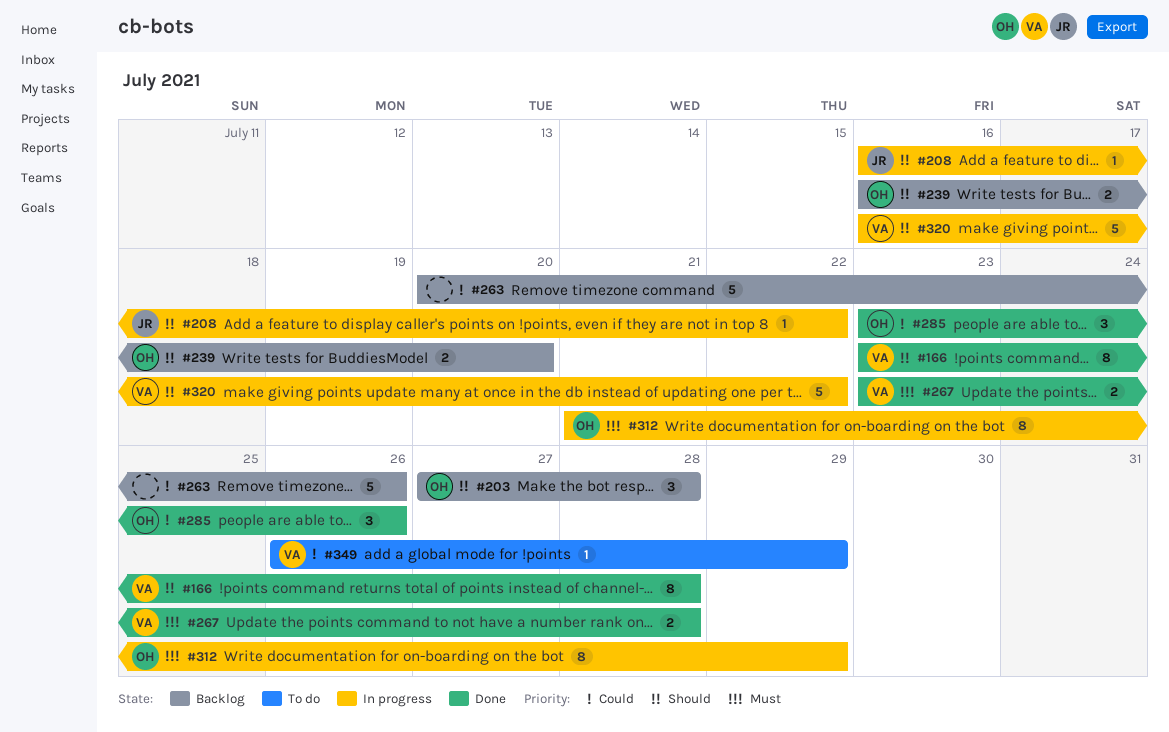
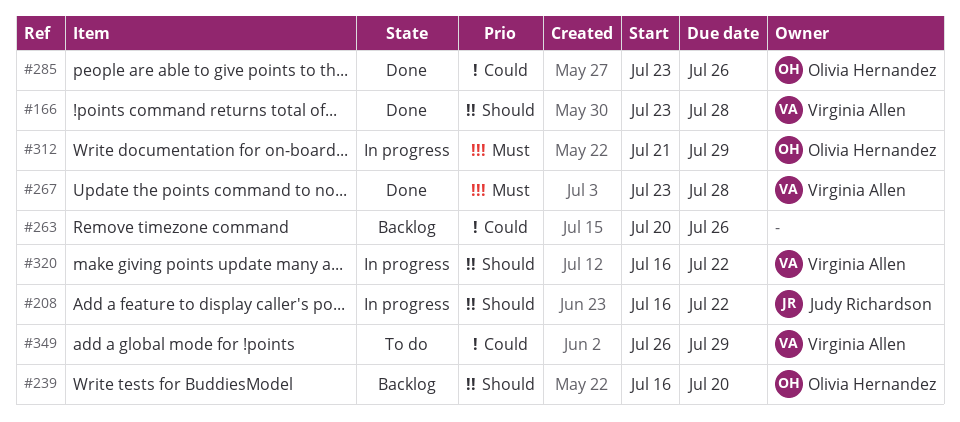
#203: present -> none

